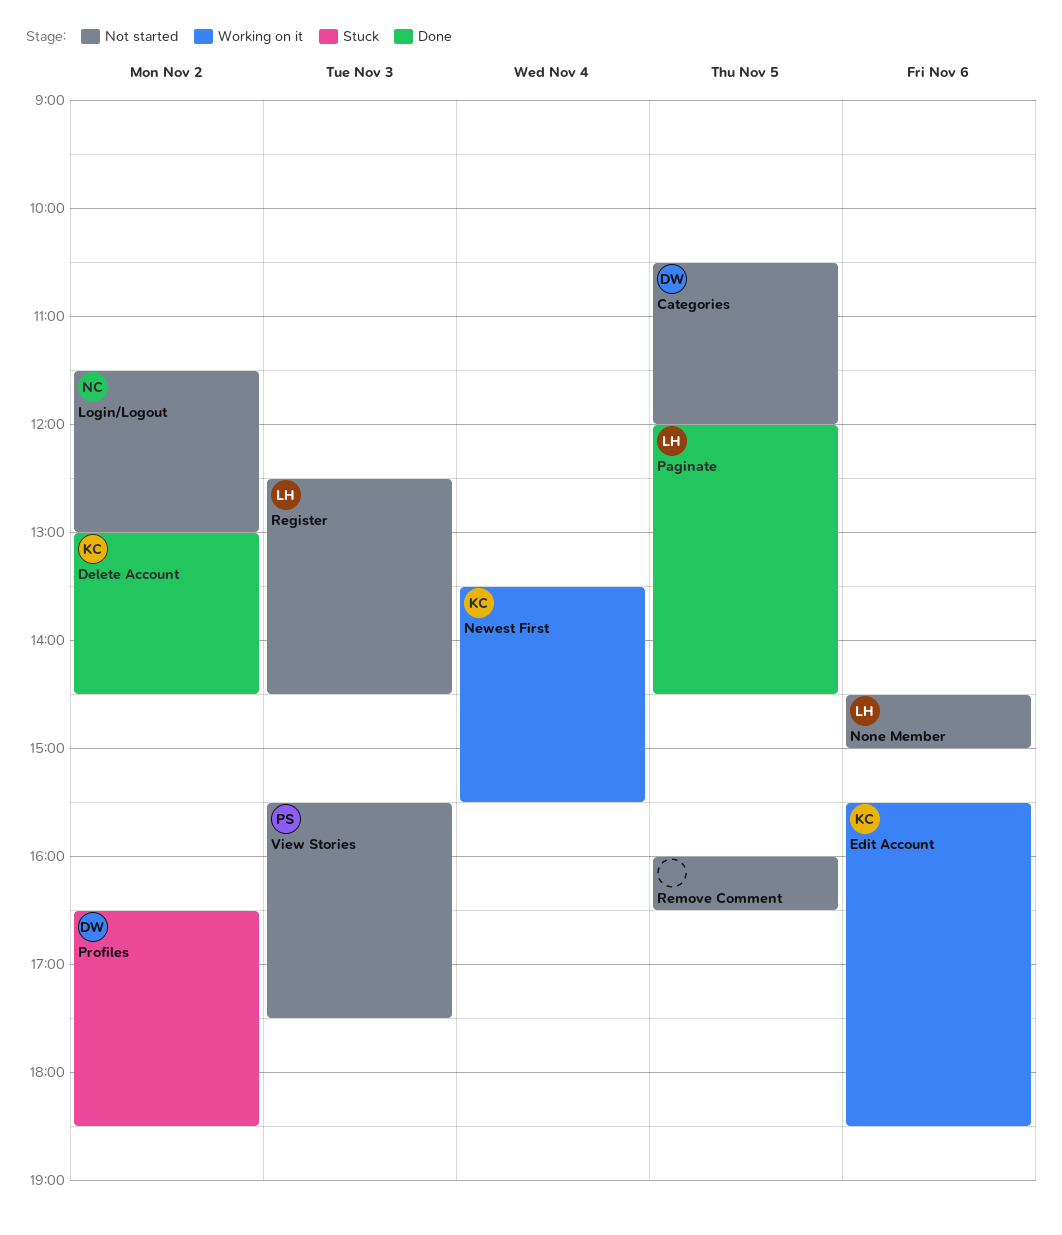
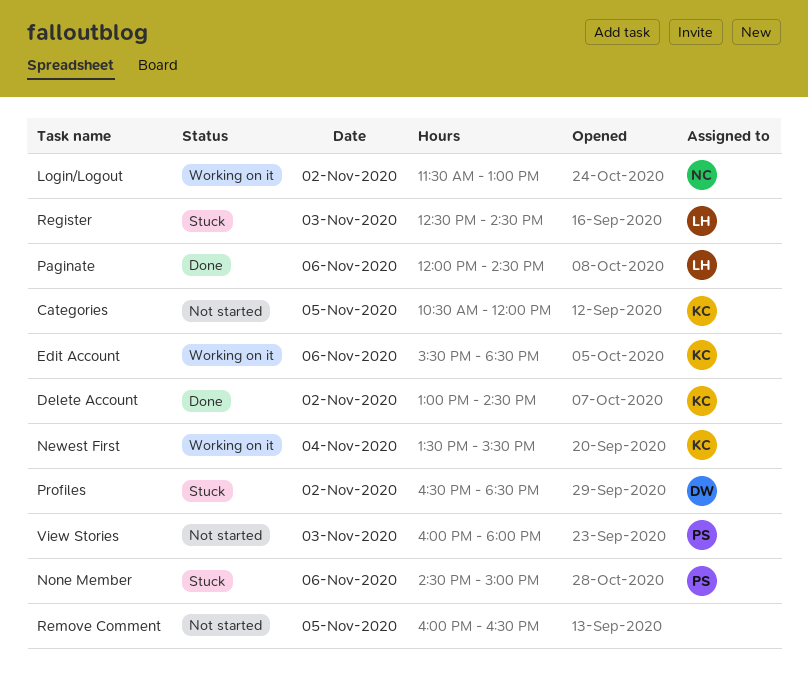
Categories, owner: DW -> KC
Login/Logout, status: Not started -> Working on it
None Member, status: Not started -> Stuck
None Member, owner: LH -> PS
Paginate, day: Nov 5 -> Nov 6
Register, status: Not started -> Stuck
View Stories, begins: 15:30 -> 16:00
View Stories, ends: 17:30 -> 18:00

